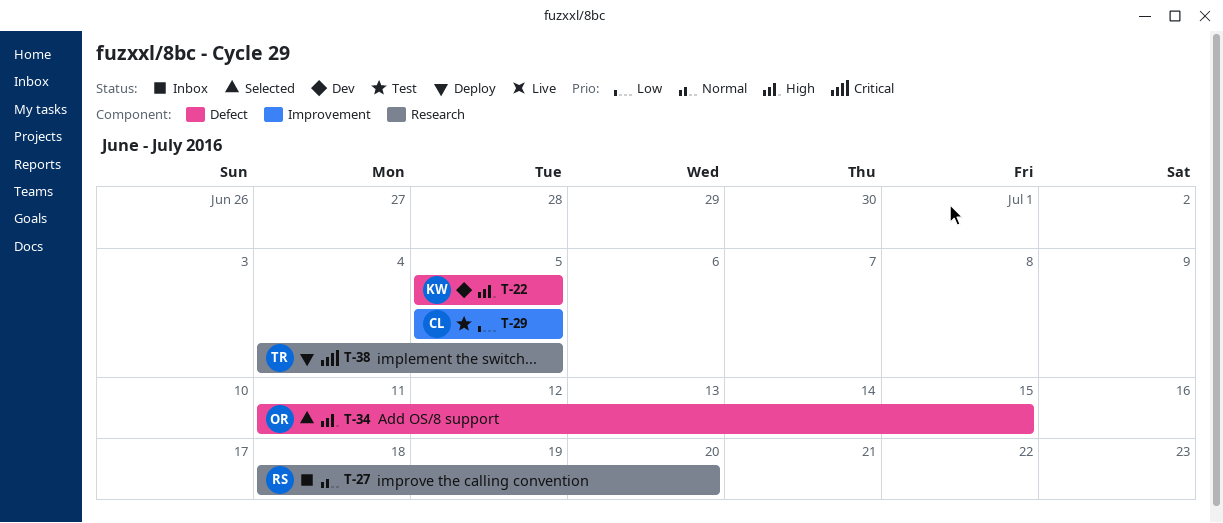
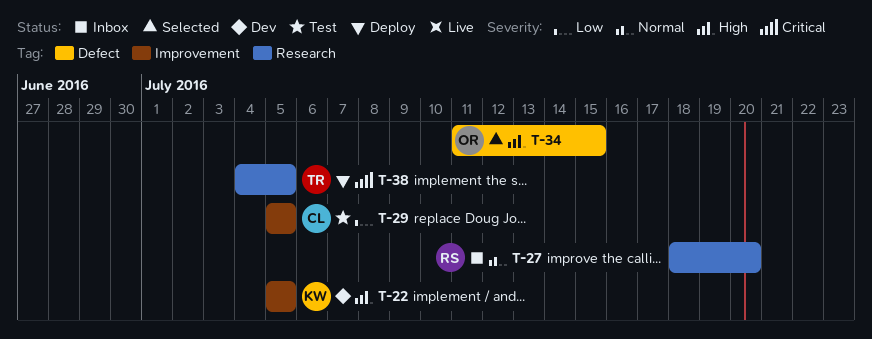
T-22, label: Defect -> Improvement

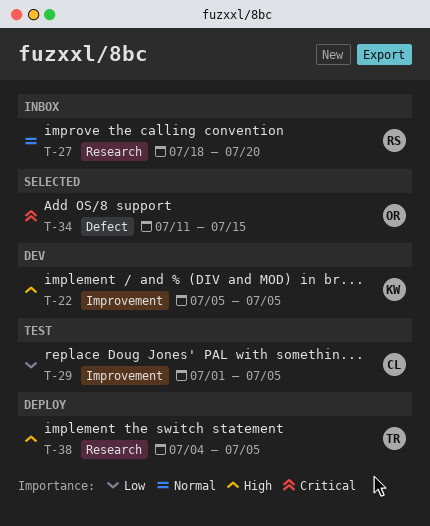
T-29, start: Jul 5 -> Jul 1
T-34, priority: High -> Critical
T-38, priority: Critical -> High

